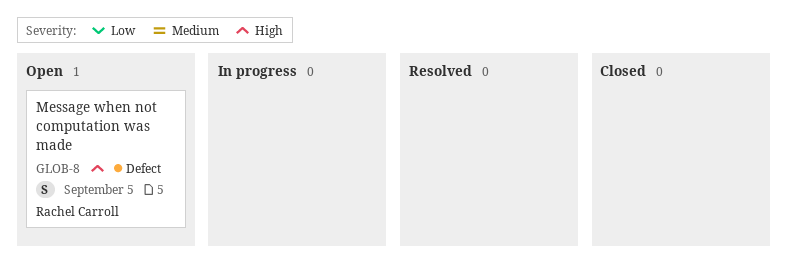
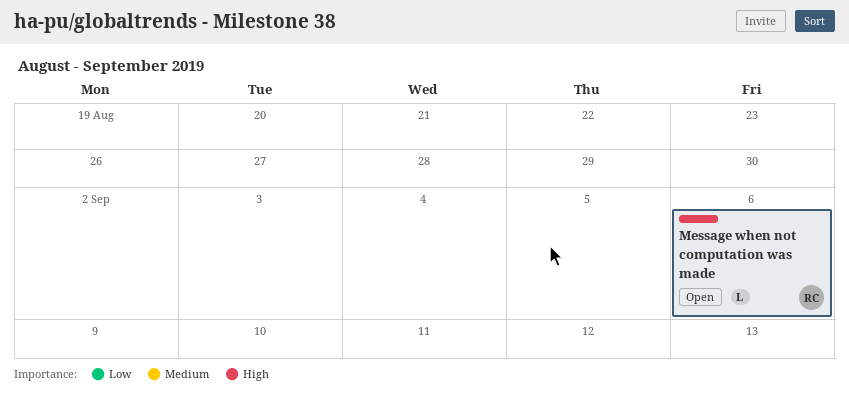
Message when not computation was made, estimate: S -> L
Message when not computation was made, due: Sep 5 -> Sep 6

